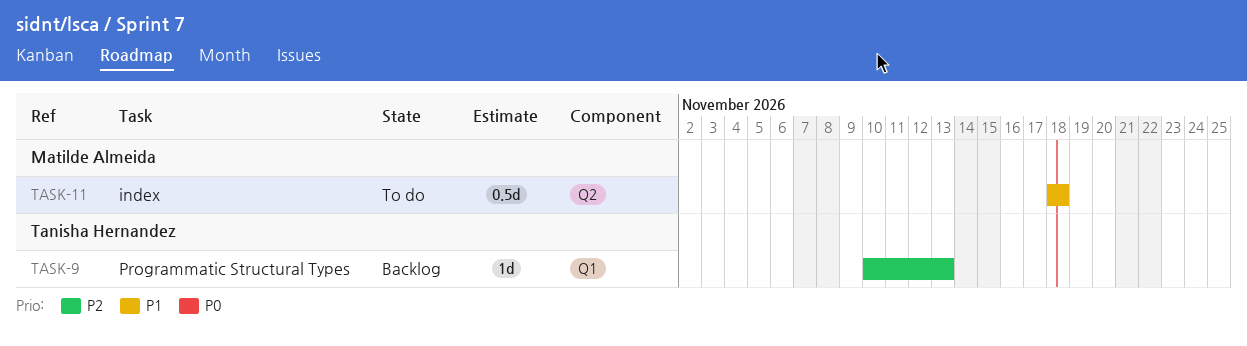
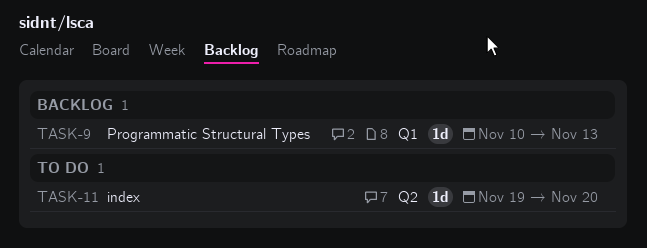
TASK-11, estimate: 0.5d -> 1d
TASK-11, start: Nov 18 -> Nov 19
TASK-11, due: Nov 18 -> Nov 20

